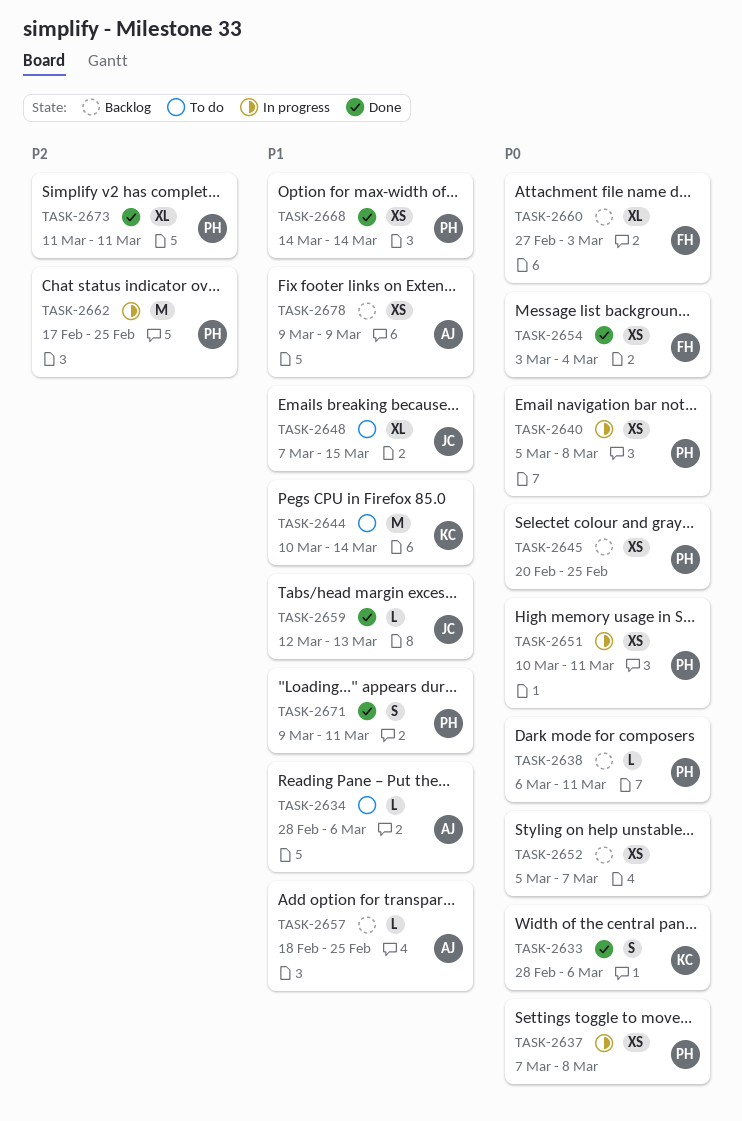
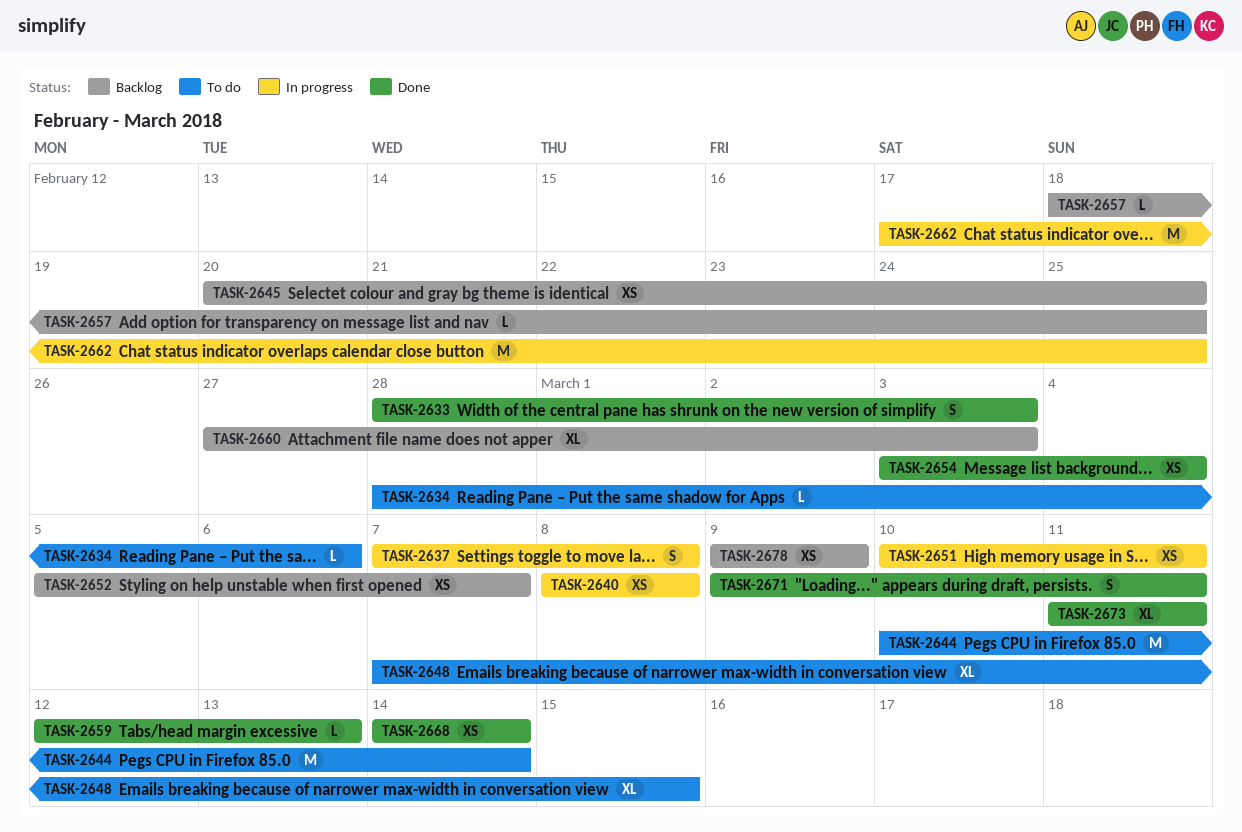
TASK-2633, due: Mar 6 -> Mar 3
TASK-2637, estimate: XS -> S
TASK-2638: present -> none
TASK-2640, start: Mar 5 -> Mar 8

